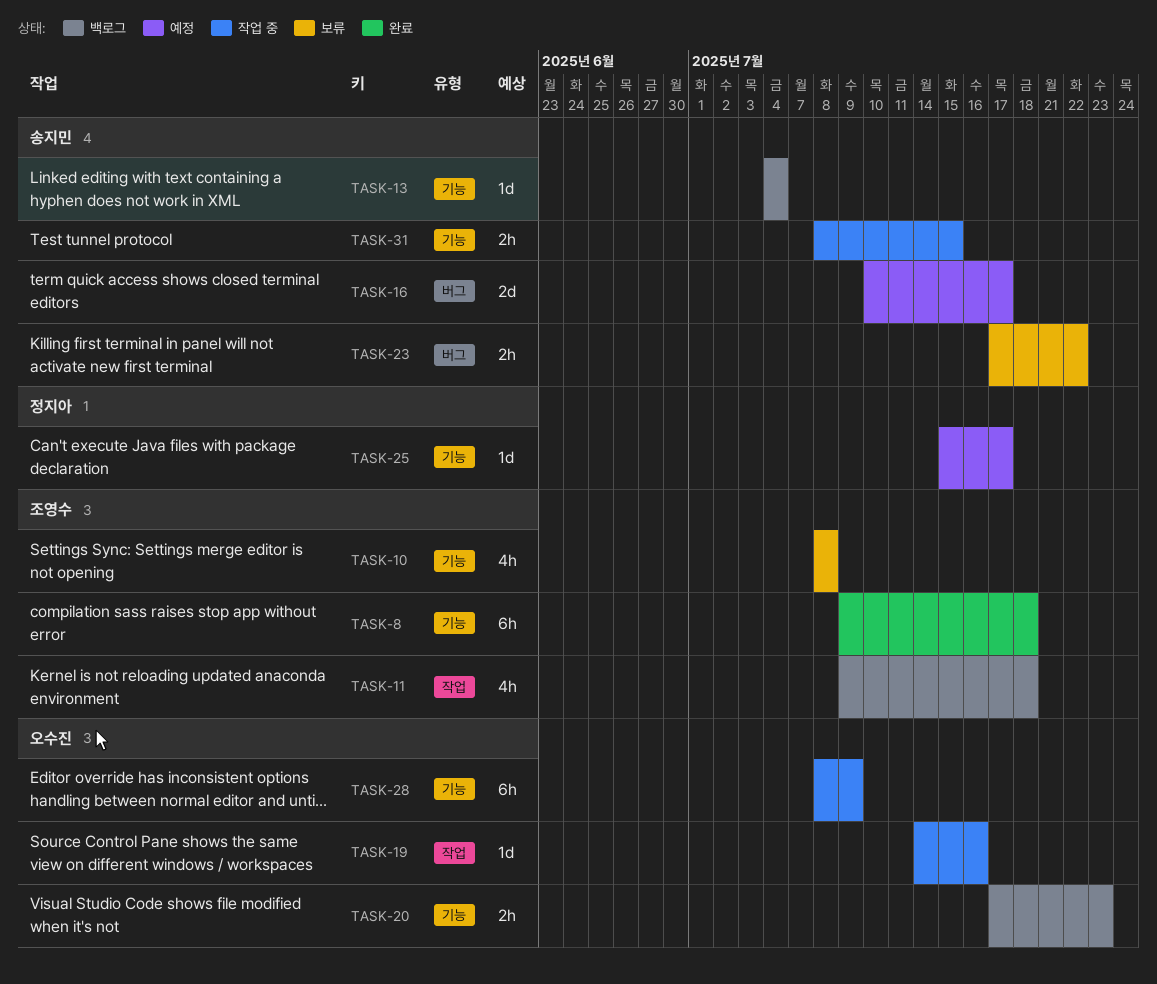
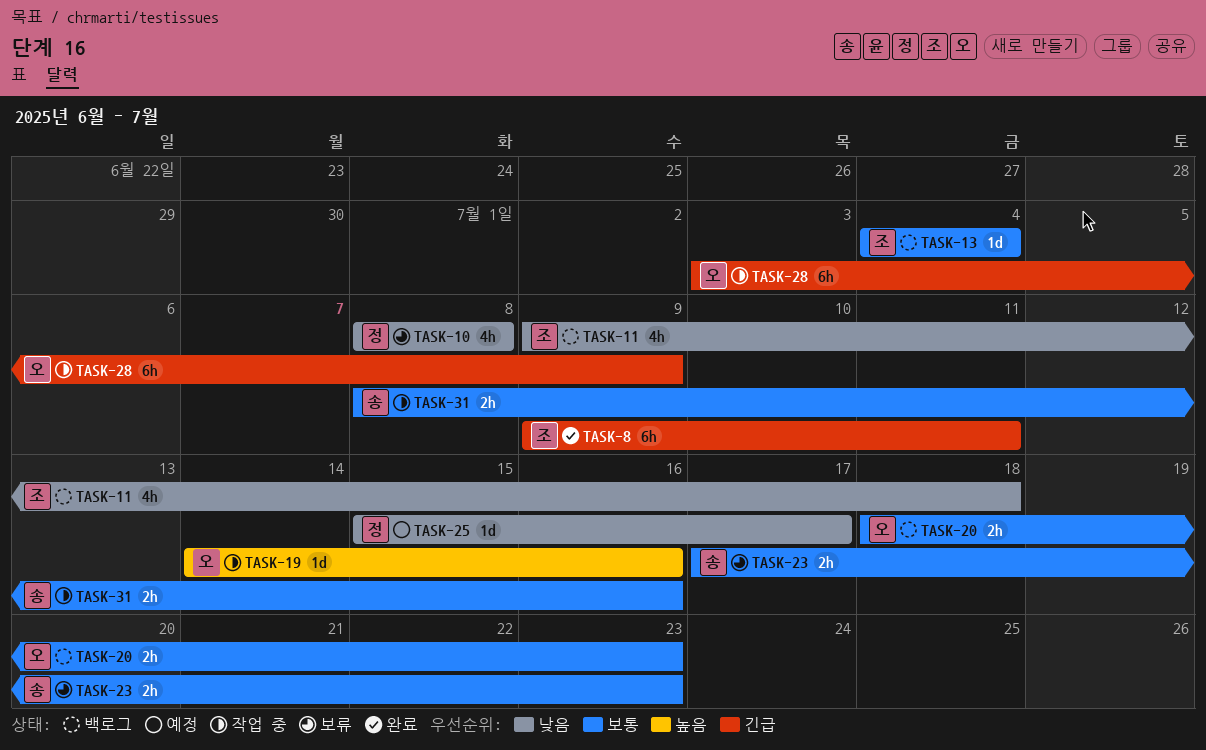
TASK-8, due: Jul 18 -> Jul 11
TASK-10, owner: 조영수 -> 정지아
TASK-13, owner: 송지민 -> 조영수
TASK-16: present -> none
TASK-20, start: Jul 17 -> Jul 18
TASK-23, due: Jul 22 -> Jul 23
TASK-28, start: Jul 8 -> Jul 3
TASK-31, due: Jul 15 -> Jul 16

